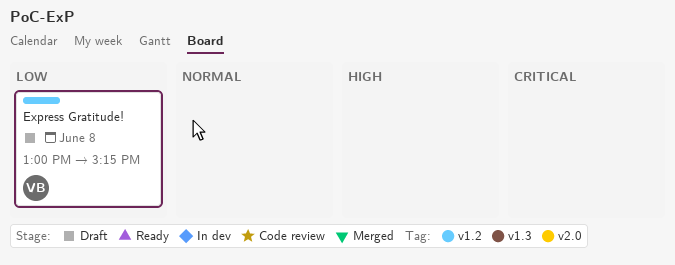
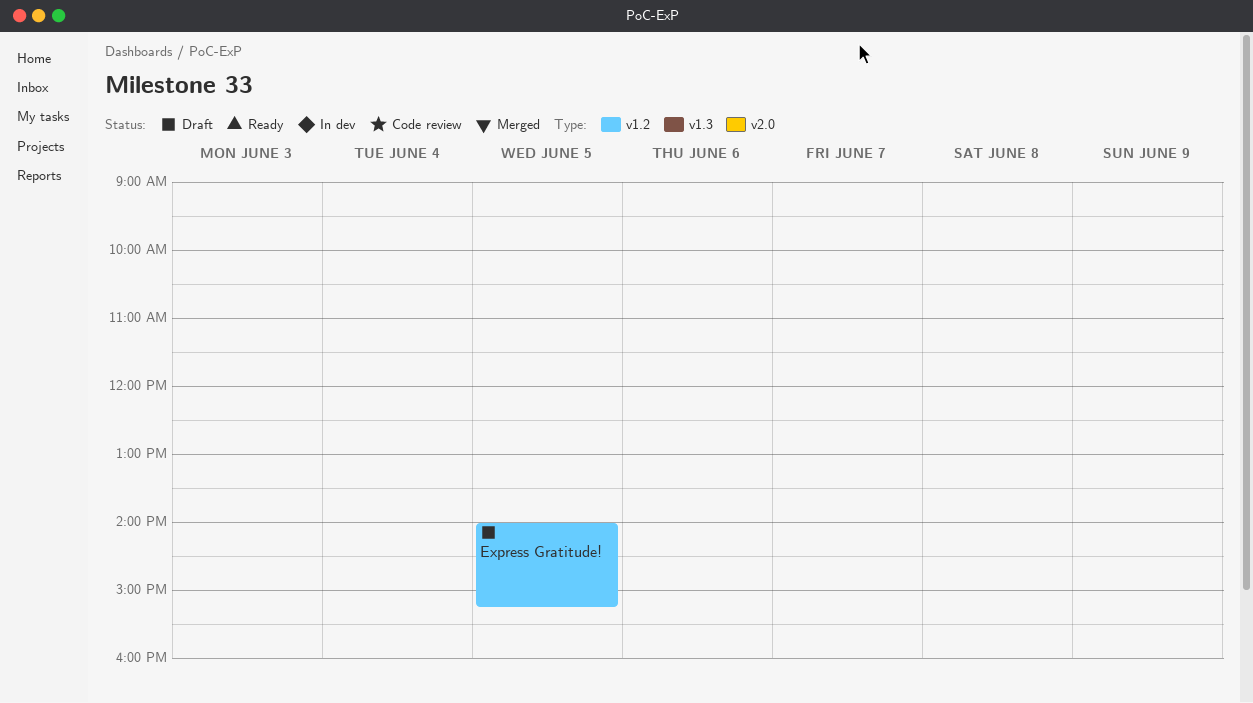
Express Gratitude!, day: Jun 8 -> Jun 5
Express Gratitude!, begins: 13:00 -> 14:00

